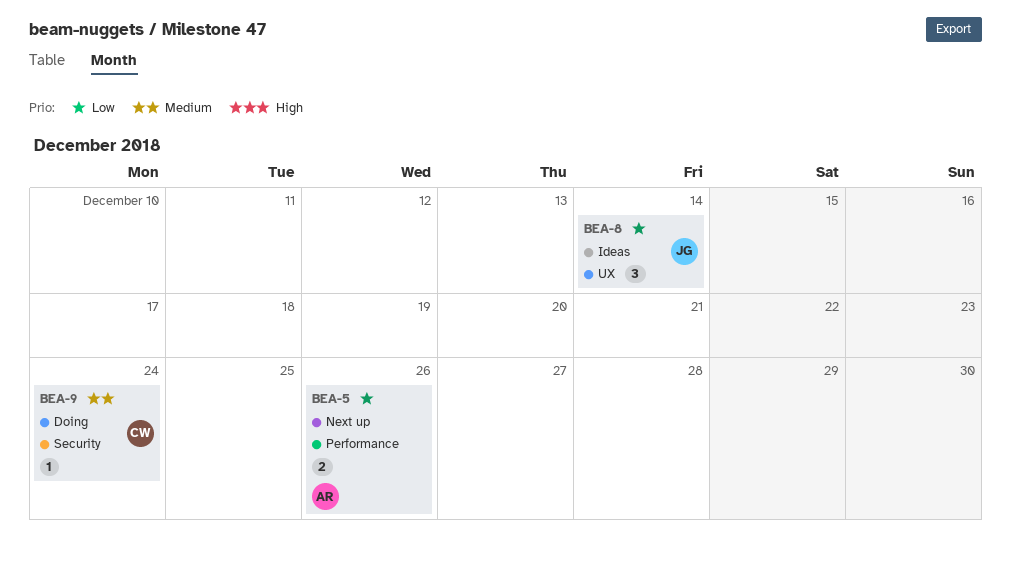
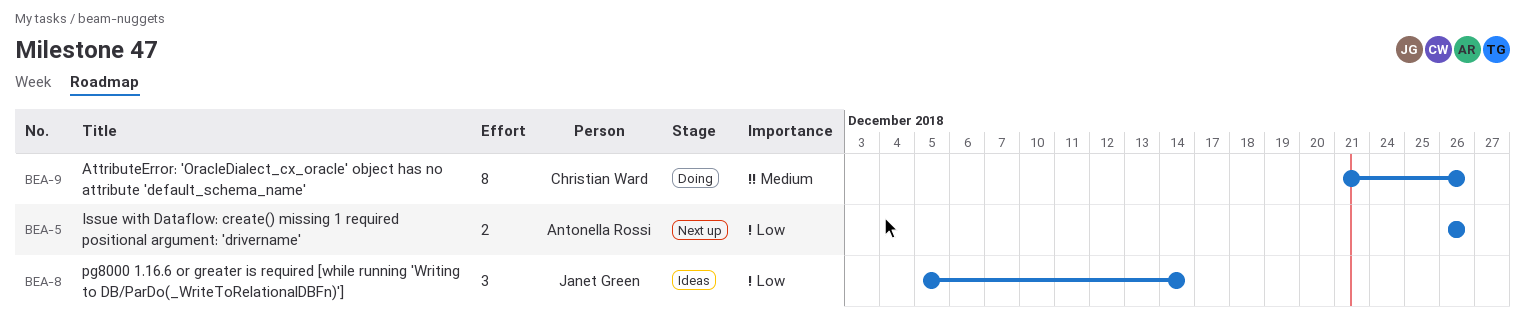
BEA-9, estimate: 1 -> 8
BEA-9, due: Dec 24 -> Dec 26

